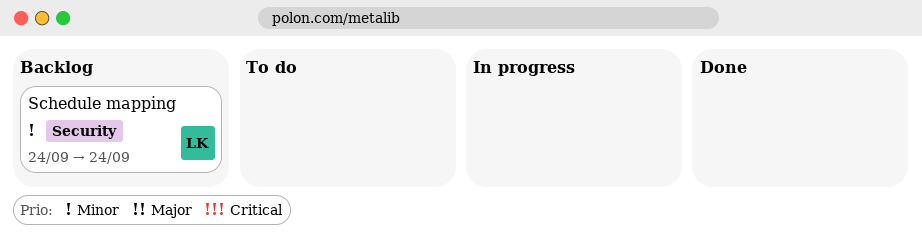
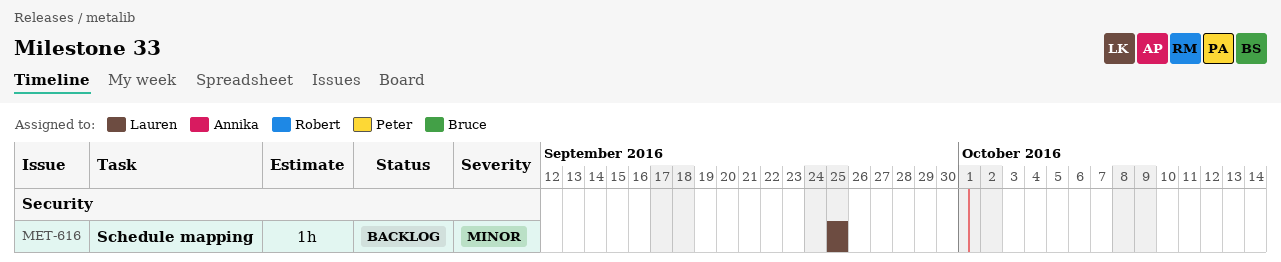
Schedule mapping, start: Sep 24 -> Sep 25
Schedule mapping, due: Sep 24 -> Sep 25

